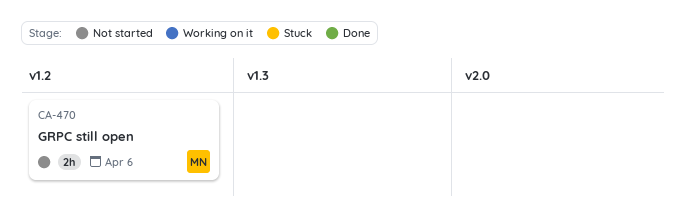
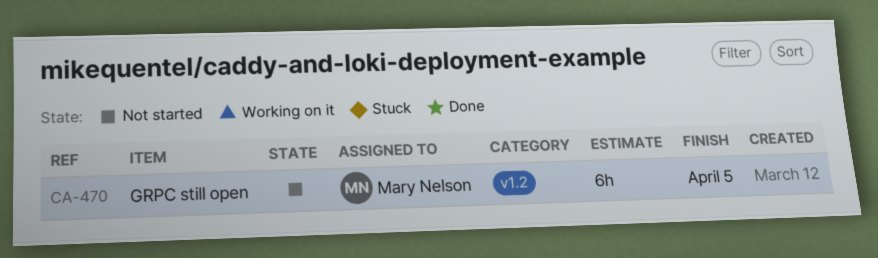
CA-470, estimate: 2h -> 6h
CA-470, due: Apr 6 -> Apr 5

